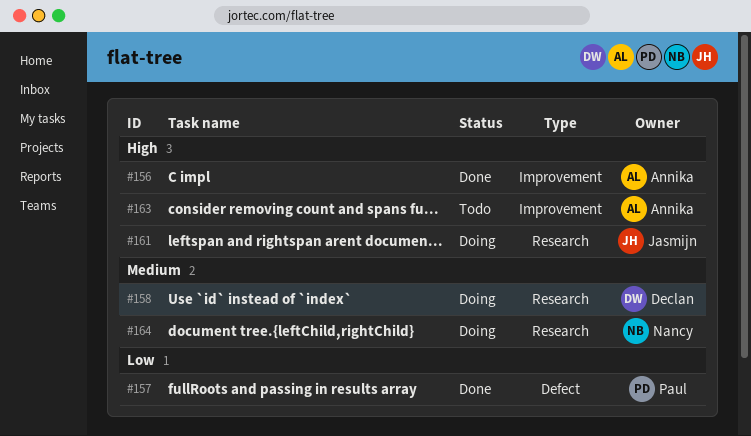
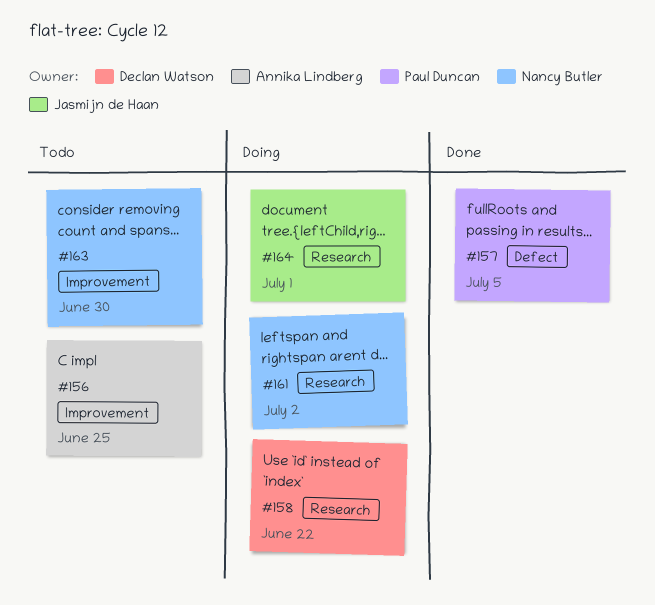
#156, status: Done -> Todo
#161, owner: Jasmijn de Haan -> Nancy Butler
#163, owner: Annika Lindberg -> Nancy Butler
#164, owner: Nancy Butler -> Jasmijn de Haan

